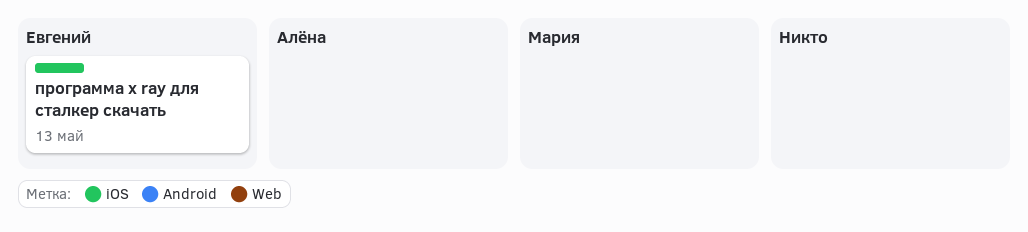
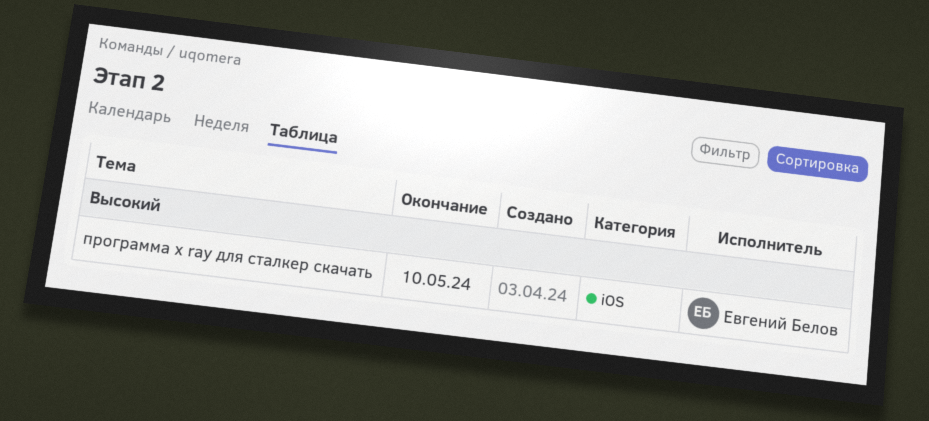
программа x ray для сталкер скачать, due: May 13 -> May 10

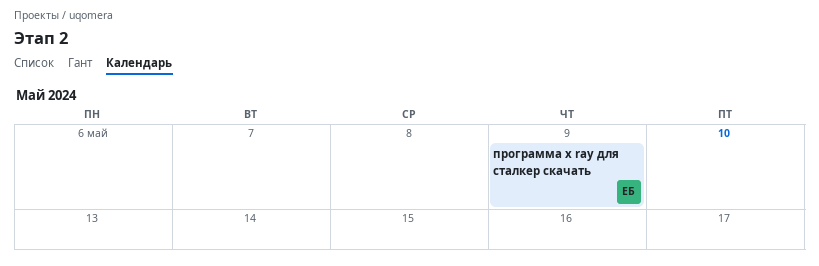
программа x ray для сталкер скачать, due: May 10 -> May 9

